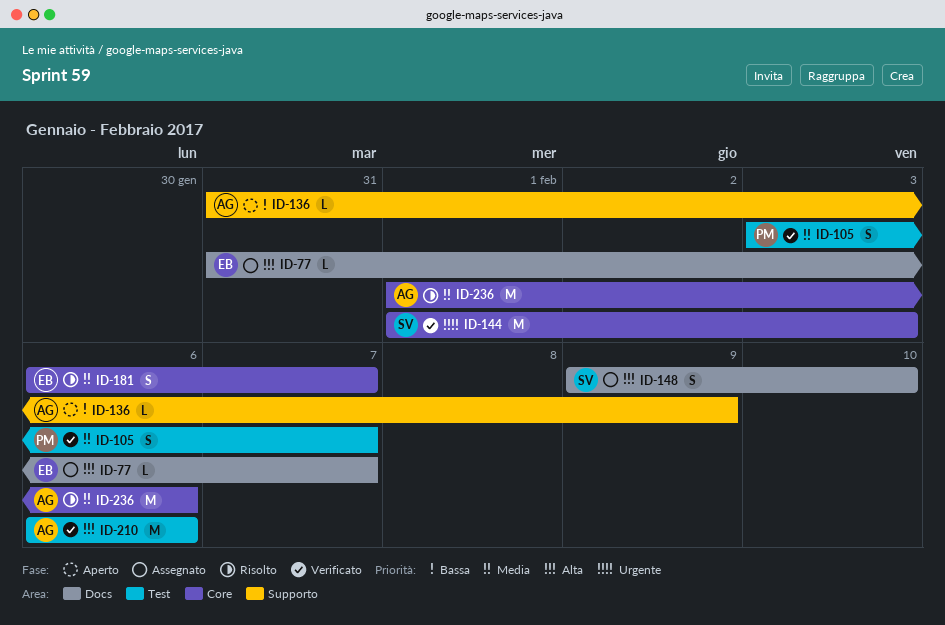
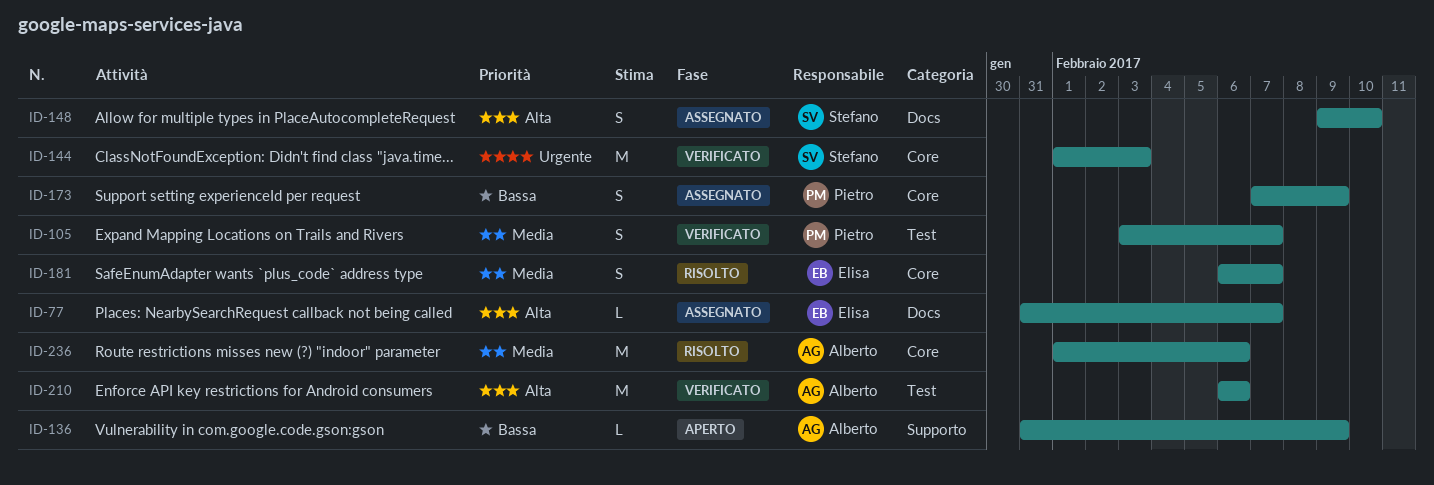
ID-173: none -> present

